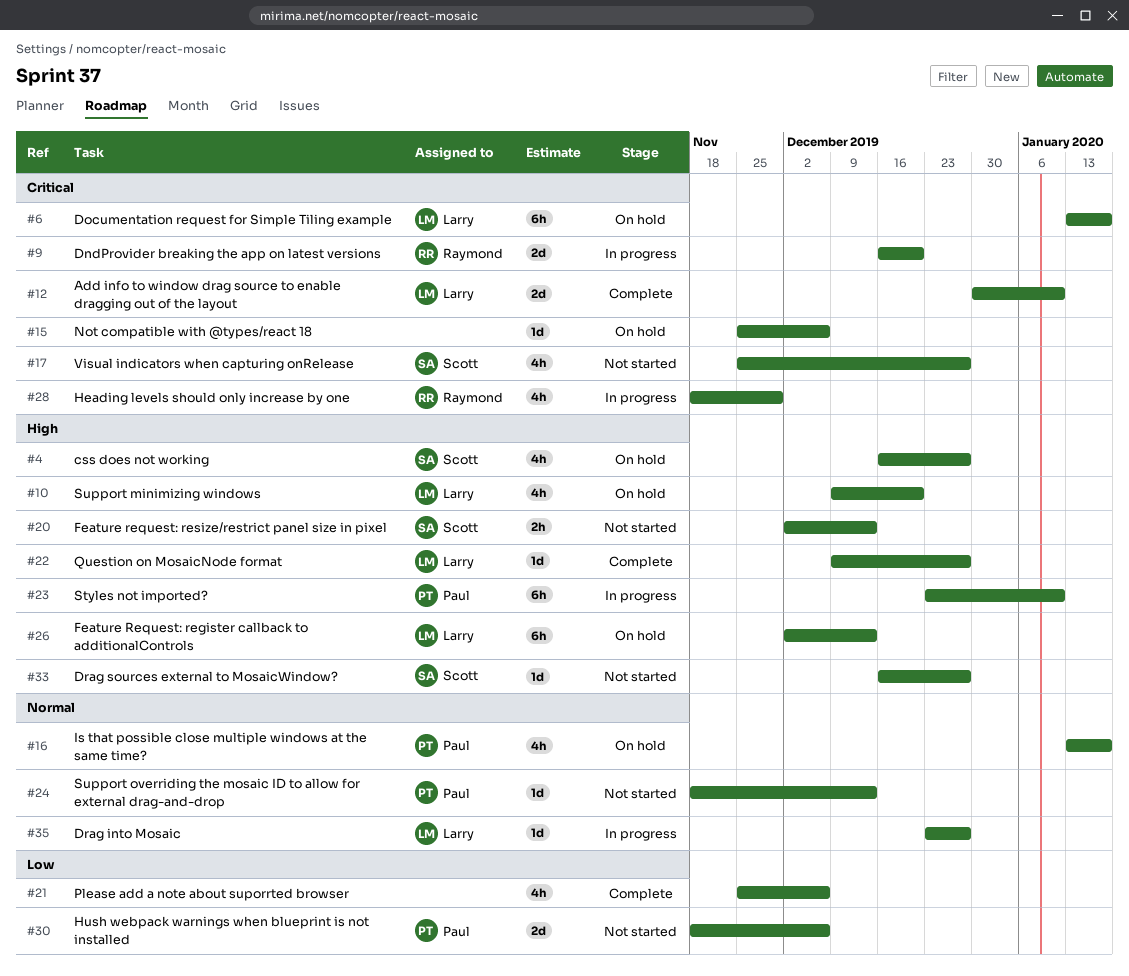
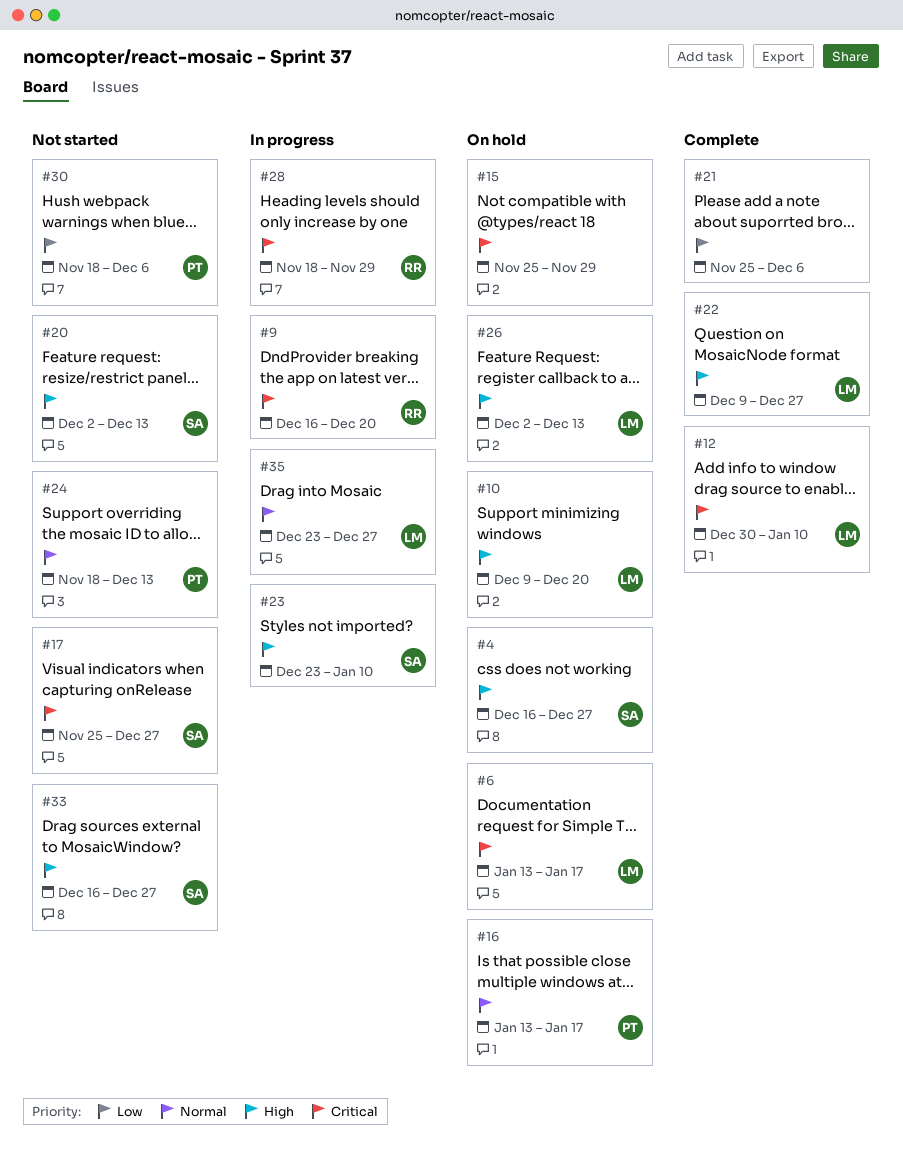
#15, due: Dec 6 -> Nov 29
#23, owner: Paul -> Scott

